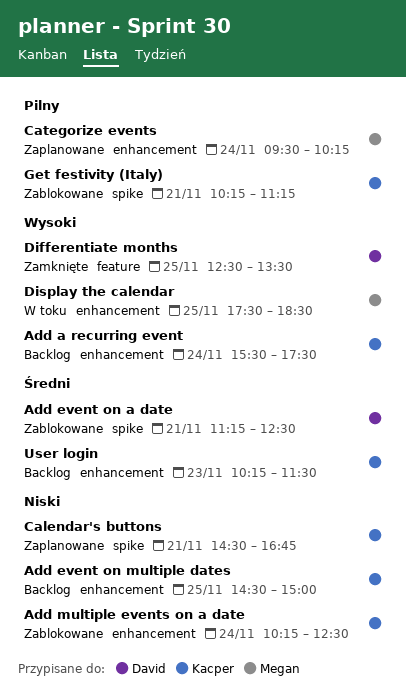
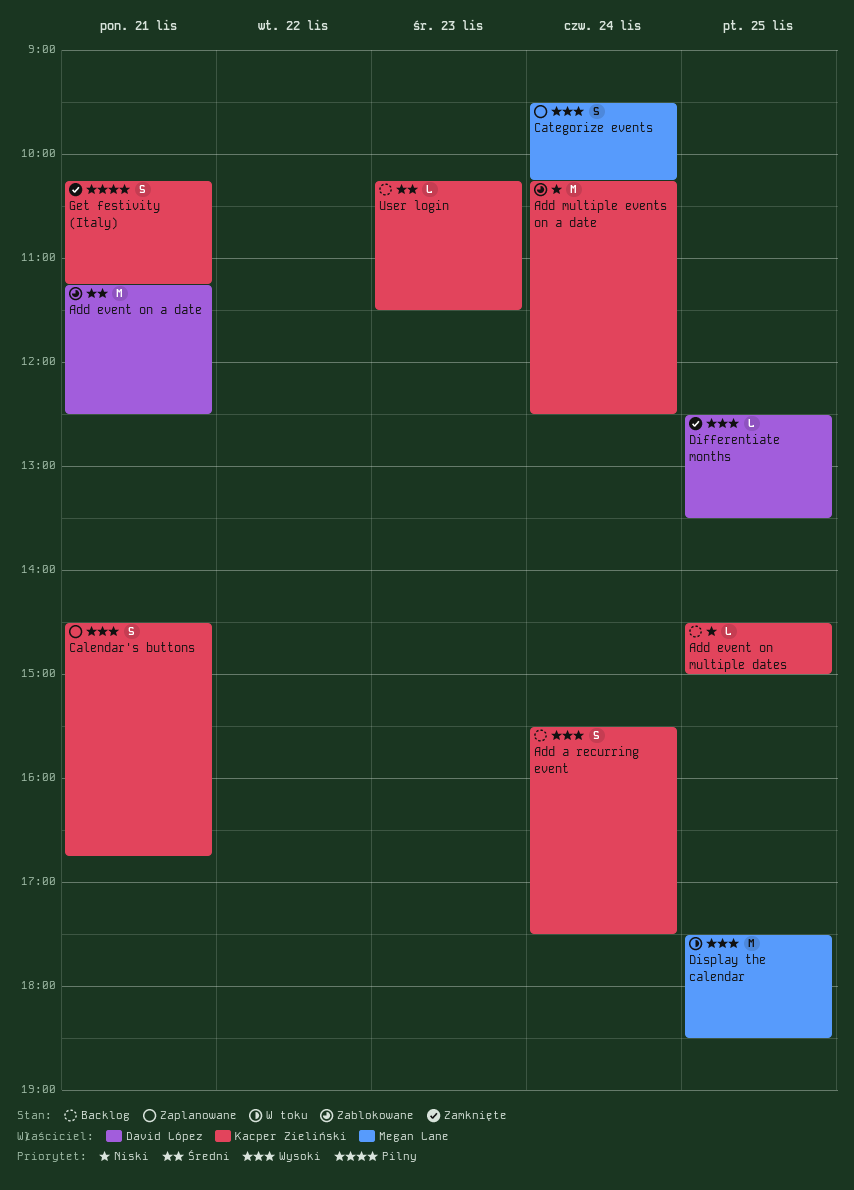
Calendar's buttons, priority: Niski -> Wysoki
Categorize events, priority: Pilny -> Wysoki
Get festivity (Italy), status: Zablokowane -> Zamknięte

